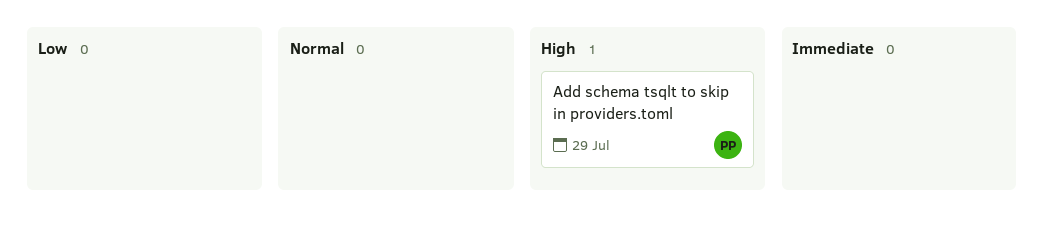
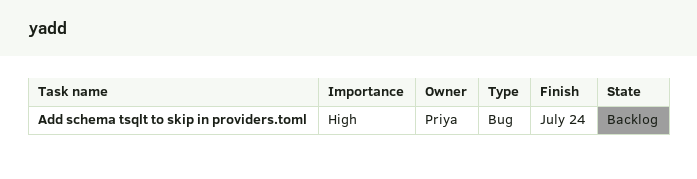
Add schema tsqlt to skip in providers.toml, due: Jul 29 -> Jul 24

